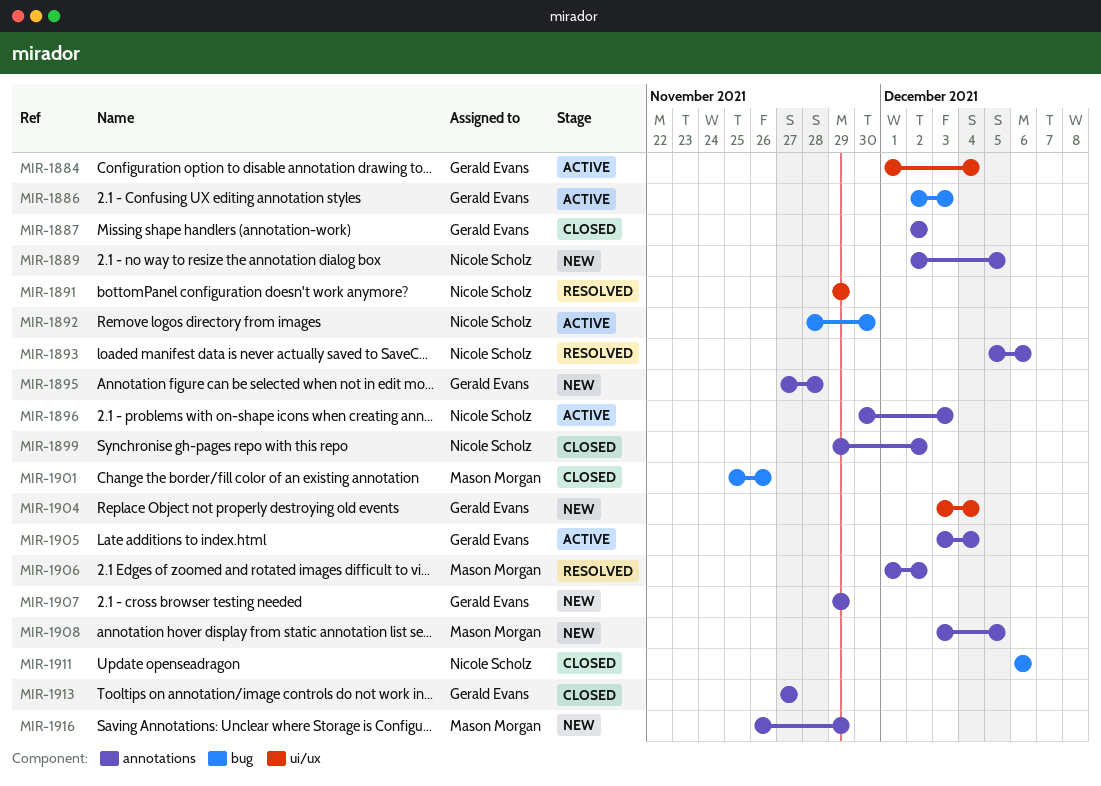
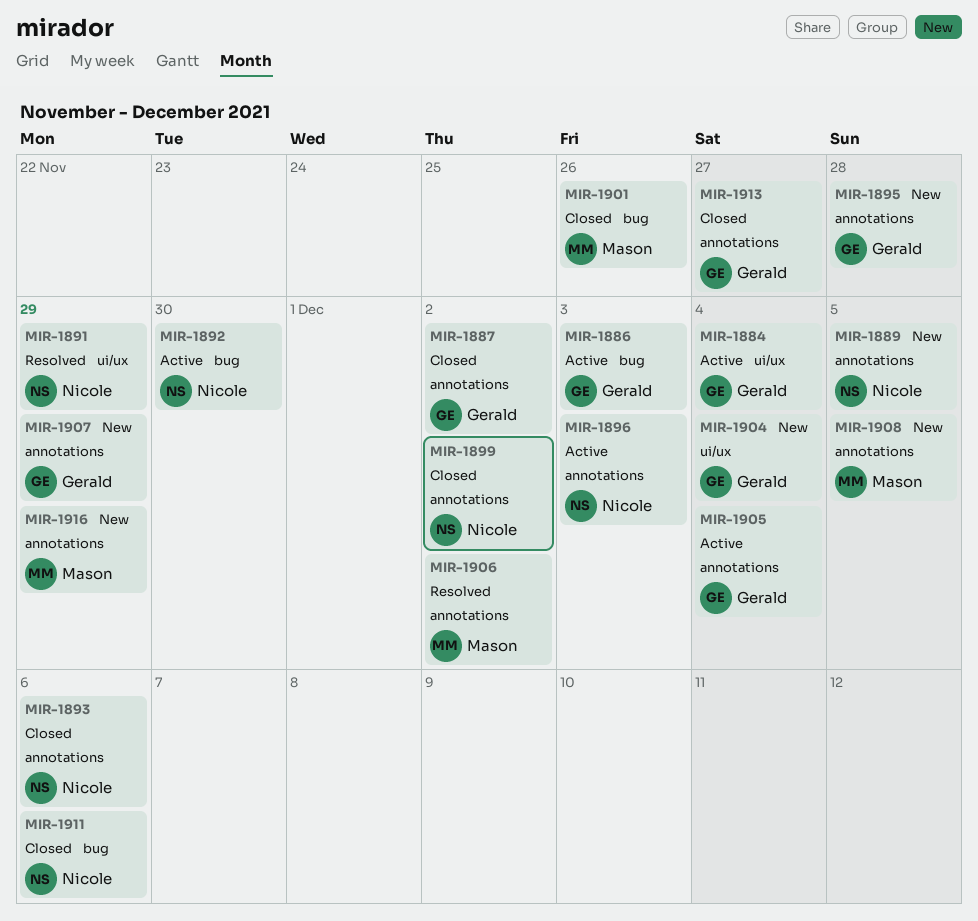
MIR-1893, status: Resolved -> Closed

